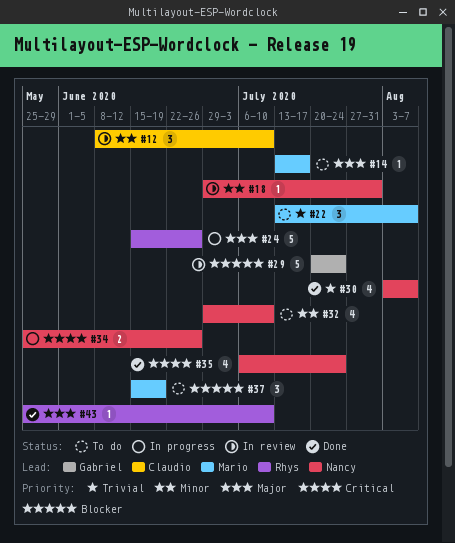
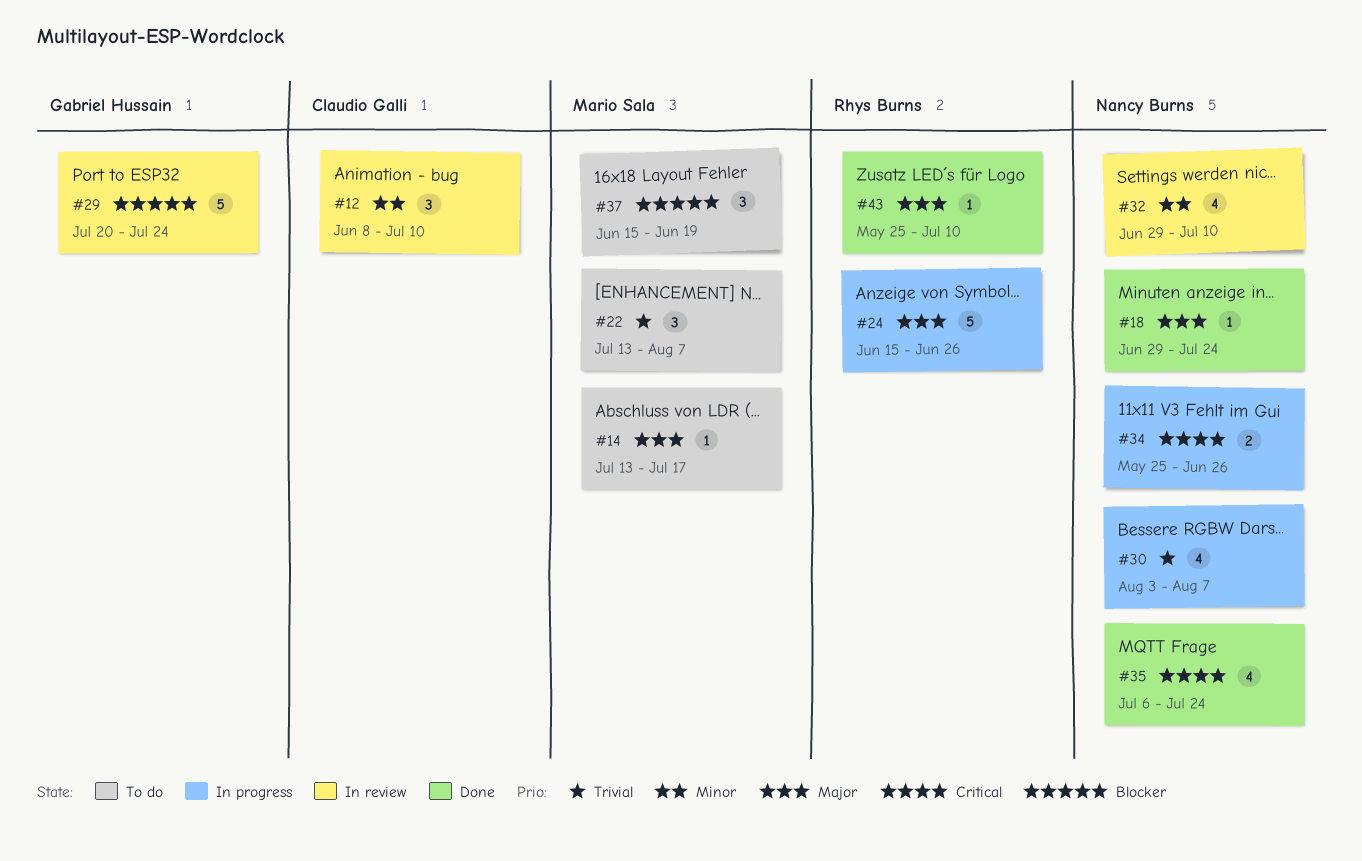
#18, status: In review -> Done
#18, priority: Minor -> Major
#18, due: Jul 31 -> Jul 24
#30, status: Done -> In progress
#32, status: To do -> In review

